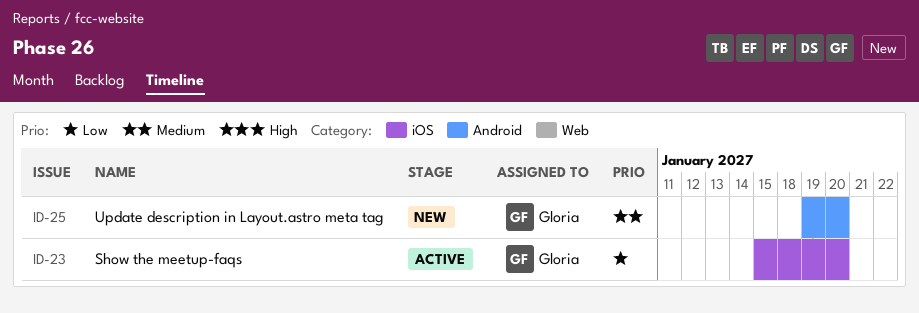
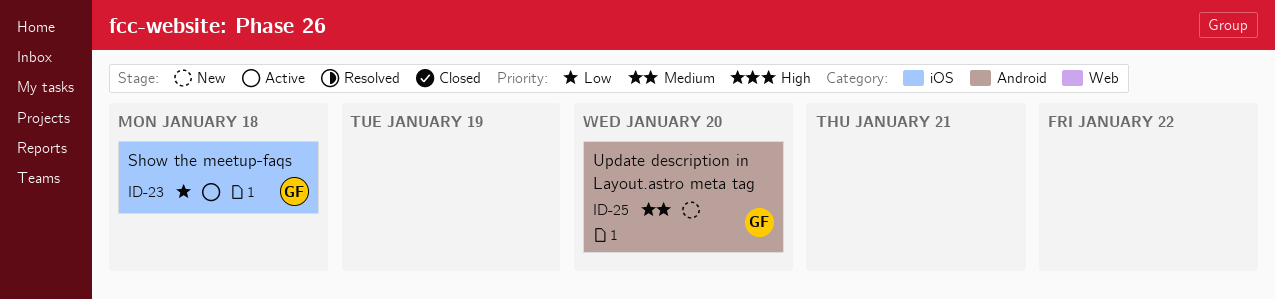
ID-23, due: Jan 20 -> Jan 18

